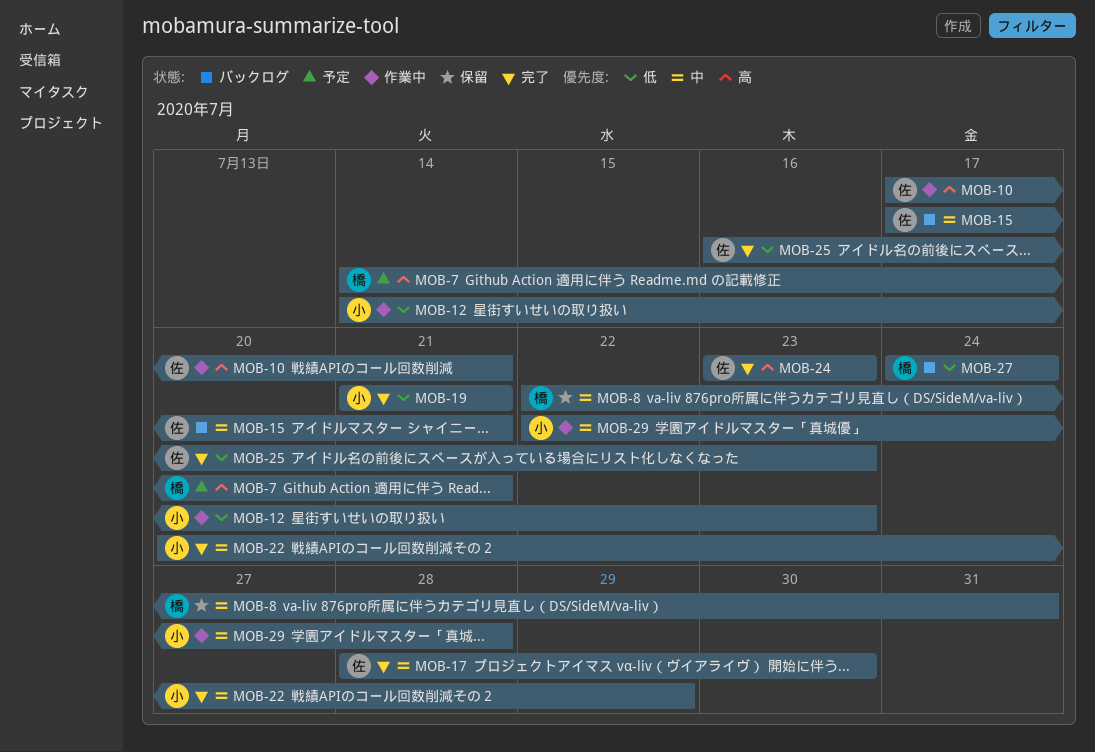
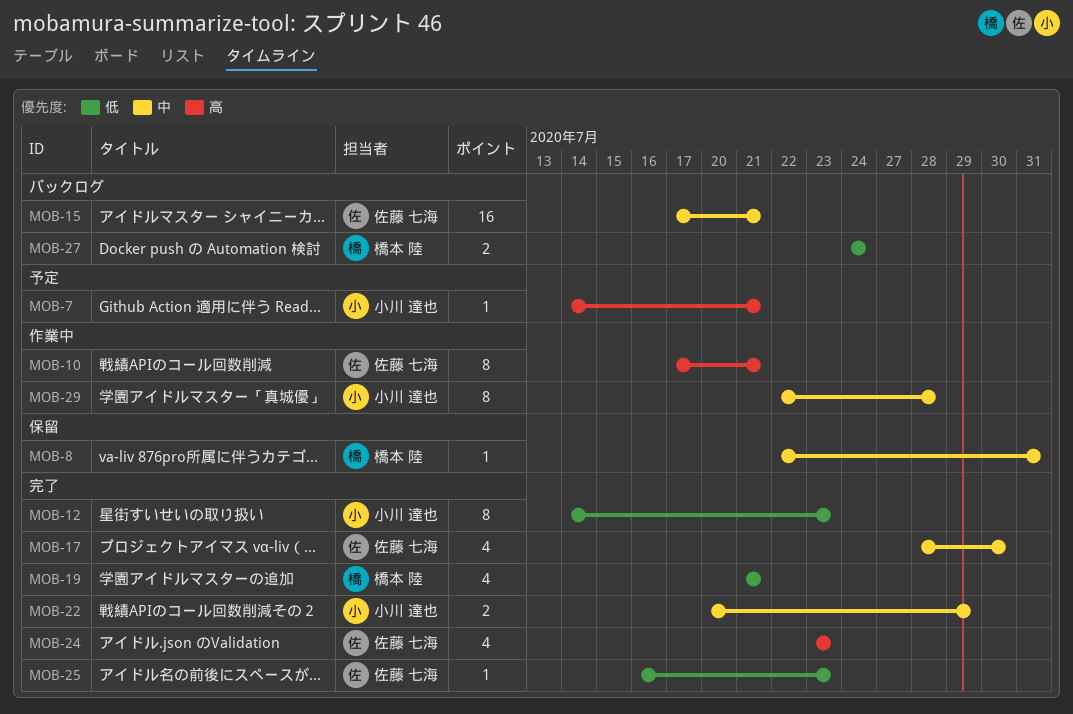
MOB-7, owner: 橋本 陸 -> 小川 達也
MOB-12, status: 作業中 -> 完了
MOB-19, owner: 小川 達也 -> 橋本 陸

